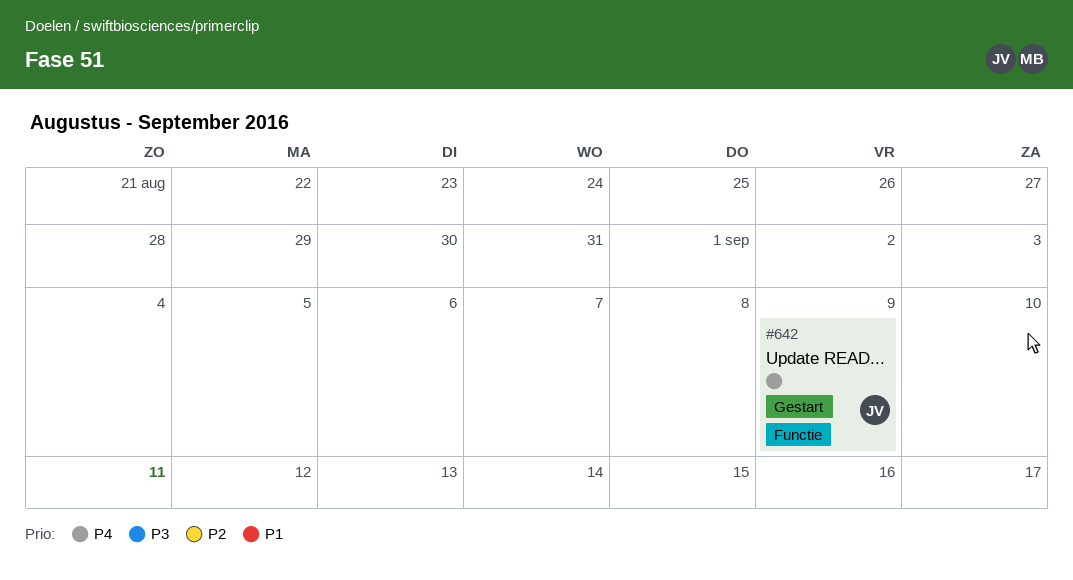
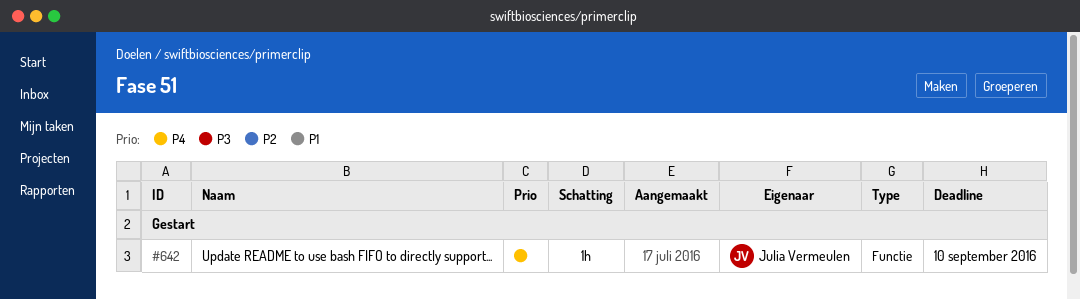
#642, due: Sep 9 -> Sep 10

